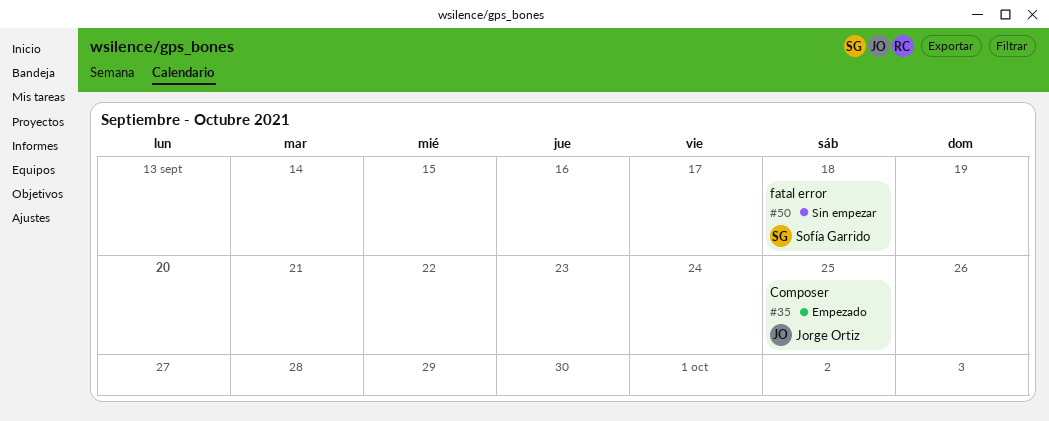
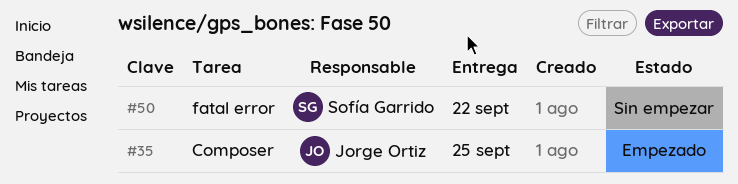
#50, due: Sep 18 -> Sep 22

